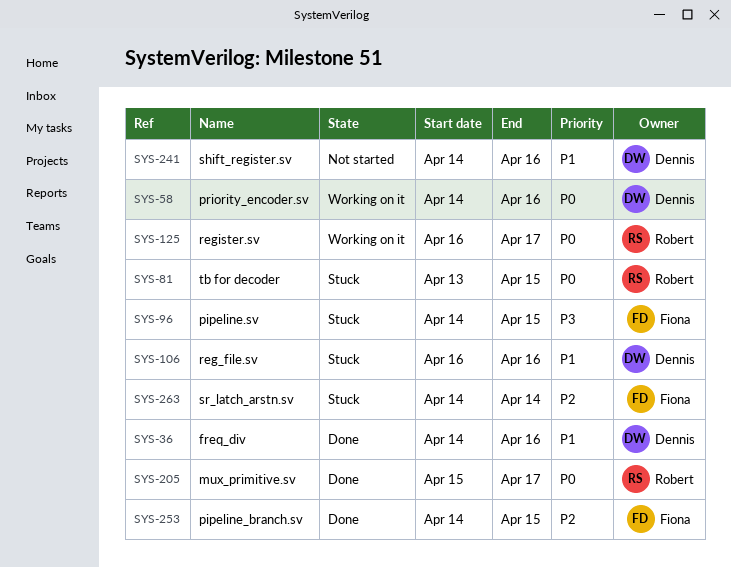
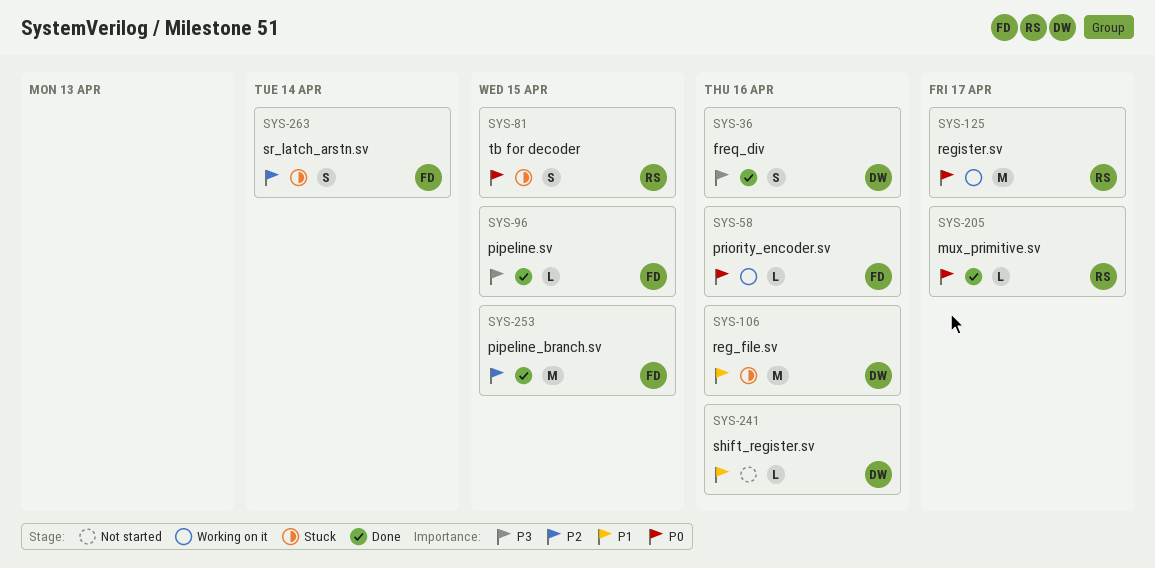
SYS-36, priority: P1 -> P3
SYS-58, owner: Dennis -> Fiona
SYS-96, status: Stuck -> Done

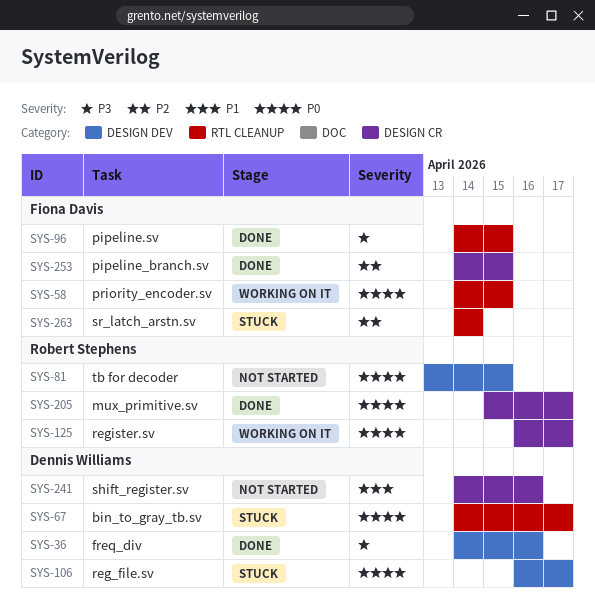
SYS-58, due: Apr 16 -> Apr 15
SYS-67: none -> present
SYS-81, status: Stuck -> Not started
SYS-106, priority: P1 -> P0
SYS-106, due: Apr 16 -> Apr 17

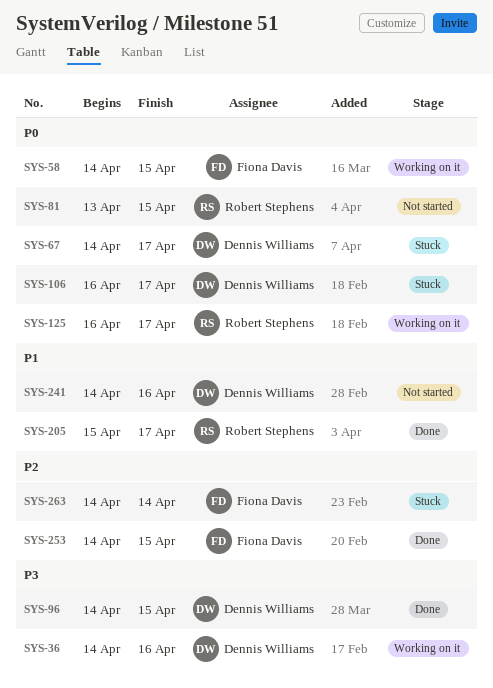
SYS-36, status: Done -> Working on it
SYS-96, owner: Fiona Davis -> Dennis Williams
SYS-205, priority: P0 -> P1

